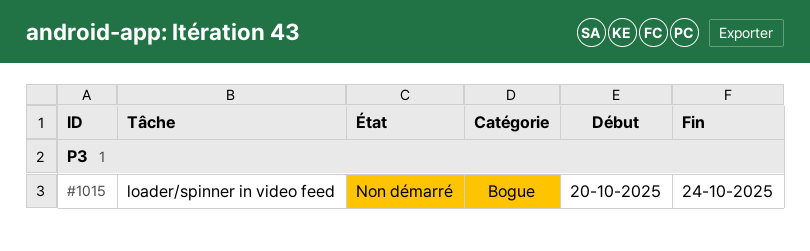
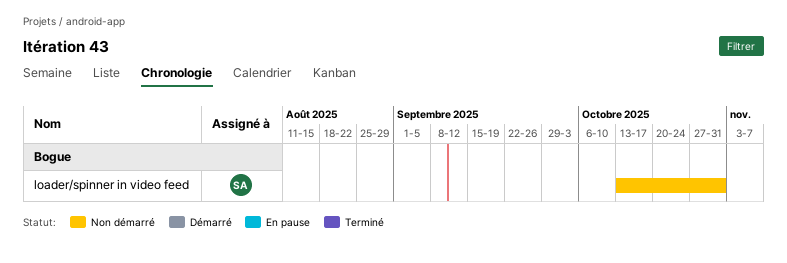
loader/spinner in video feed, start: Oct 20 -> Oct 13
loader/spinner in video feed, due: Oct 24 -> Oct 31

